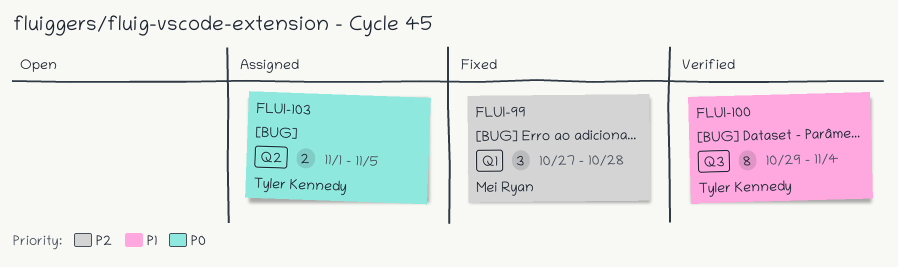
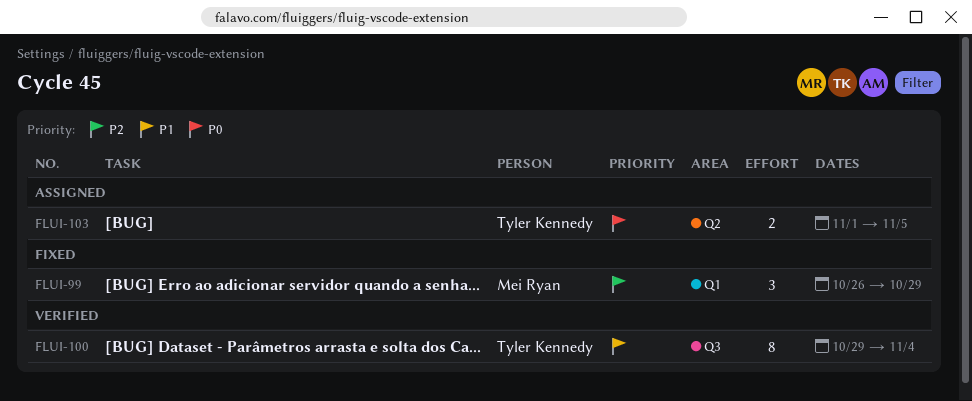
FLUI-99, start: Oct 27 -> Oct 26
FLUI-99, due: Oct 28 -> Oct 29

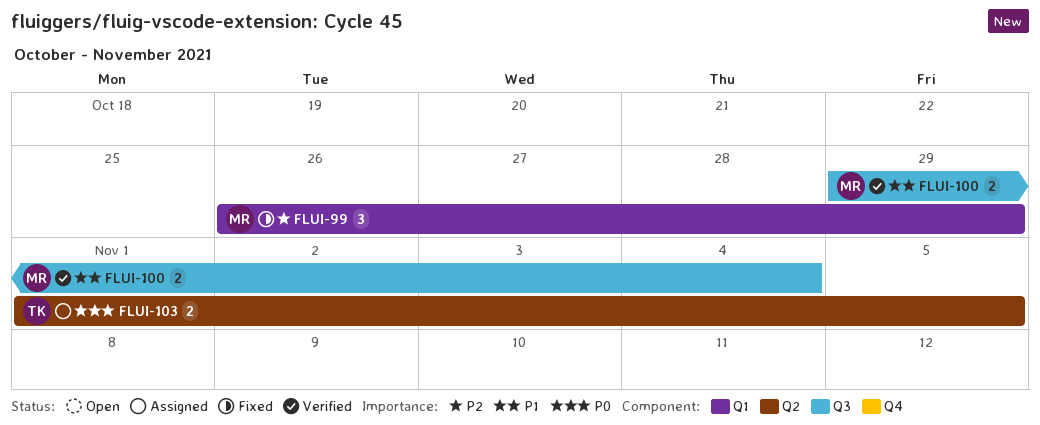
FLUI-100, owner: Tyler Kennedy -> Mei Ryan
FLUI-100, estimate: 8 -> 2

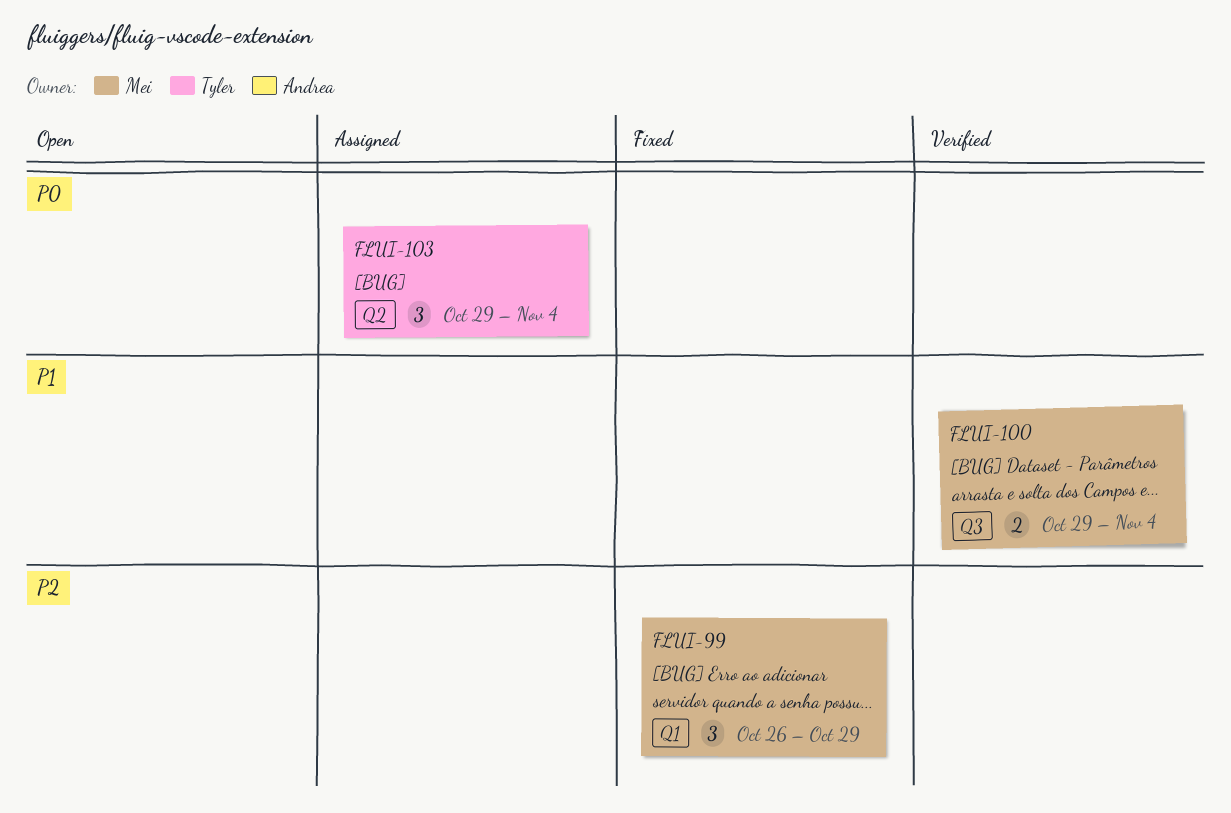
FLUI-103, estimate: 2 -> 3
FLUI-103, start: Nov 1 -> Oct 29
FLUI-103, due: Nov 5 -> Nov 4

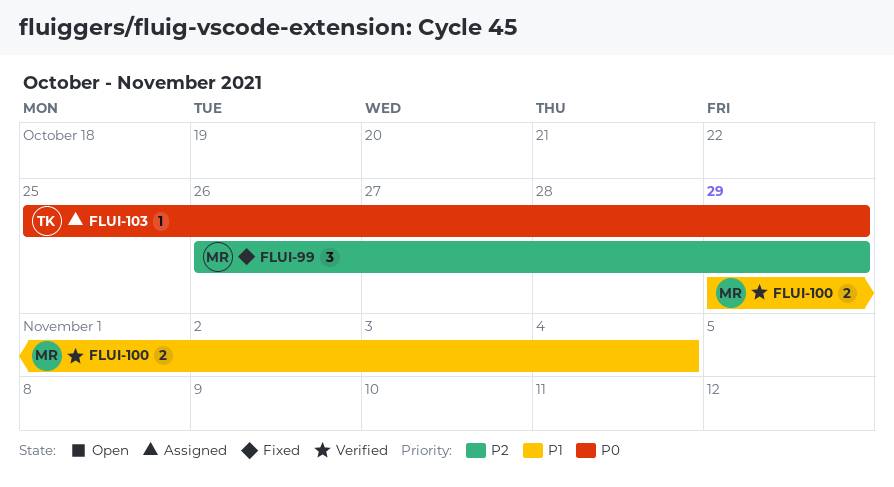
FLUI-103, estimate: 3 -> 1
FLUI-103, start: Oct 29 -> Oct 25
FLUI-103, due: Nov 4 -> Oct 29

